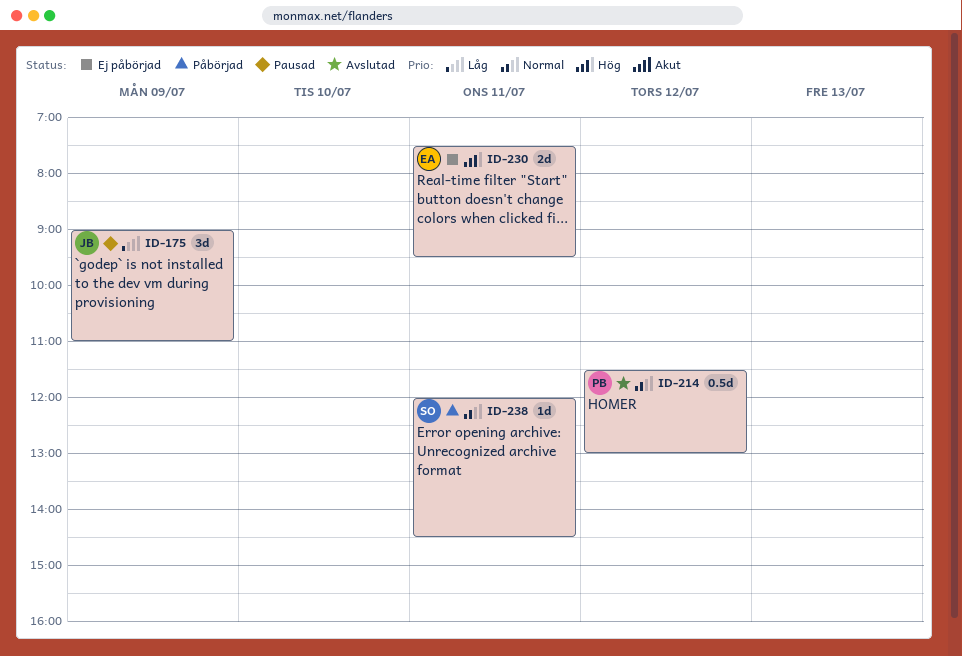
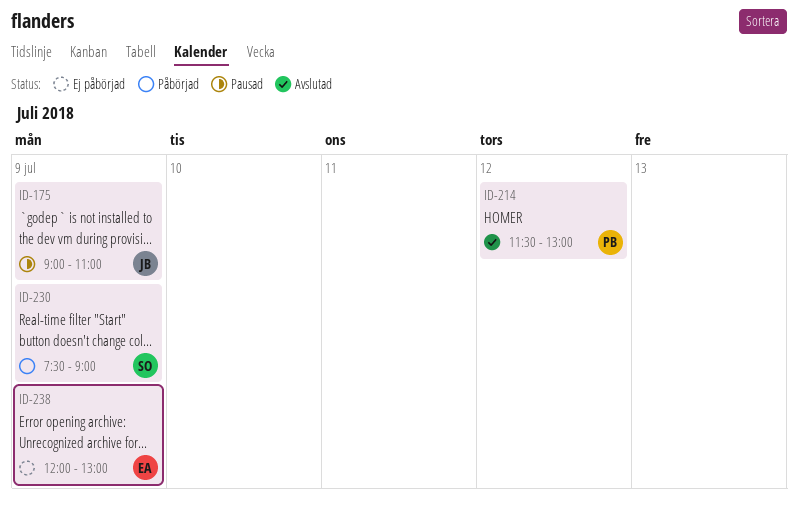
ID-230, status: Ej påbörjad -> Påbörjad
ID-230, owner: EA -> SO
ID-230, day: Jul 11 -> Jul 9
ID-230, ends: 09:30 -> 09:00
ID-238, status: Påbörjad -> Ej påbörjad
ID-238, owner: SO -> EA
ID-238, day: Jul 11 -> Jul 9
ID-238, ends: 14:30 -> 13:00

